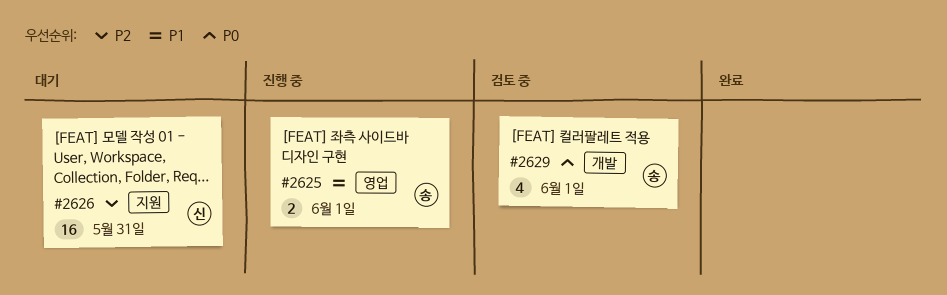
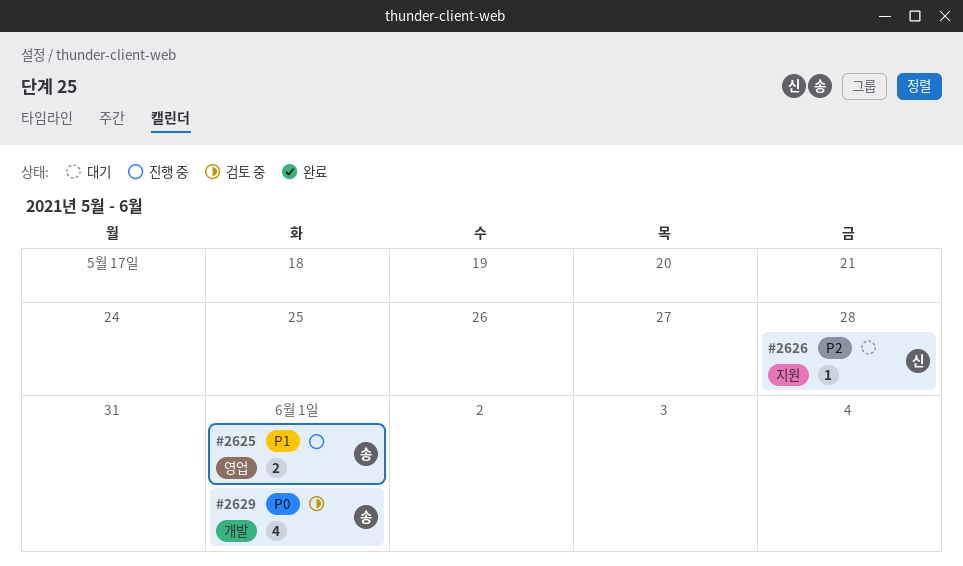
#2626, estimate: 16 -> 1
#2626, due: May 31 -> May 28

